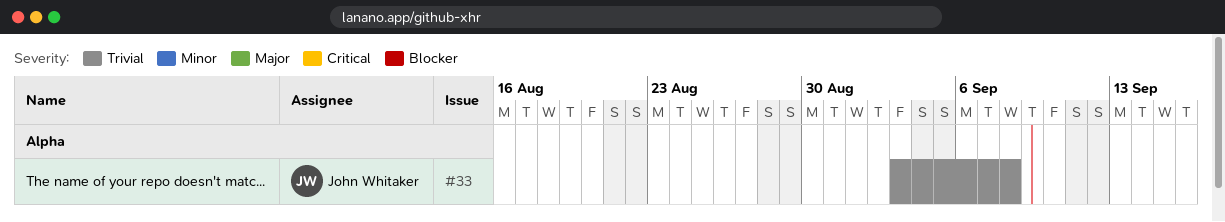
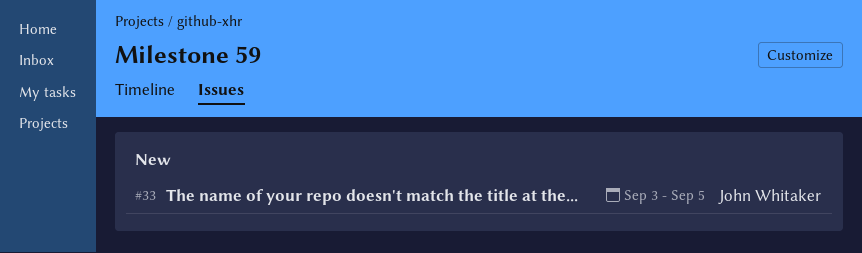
#33, due: Sep 8 -> Sep 5

